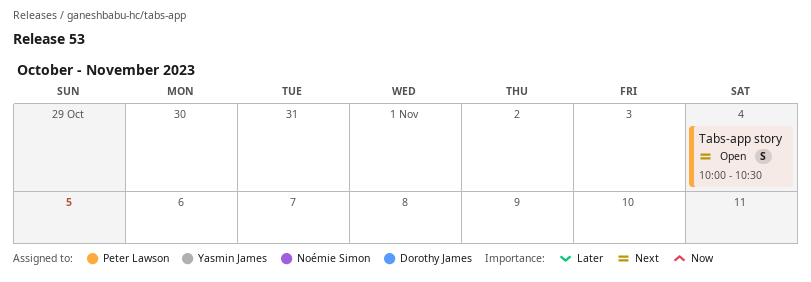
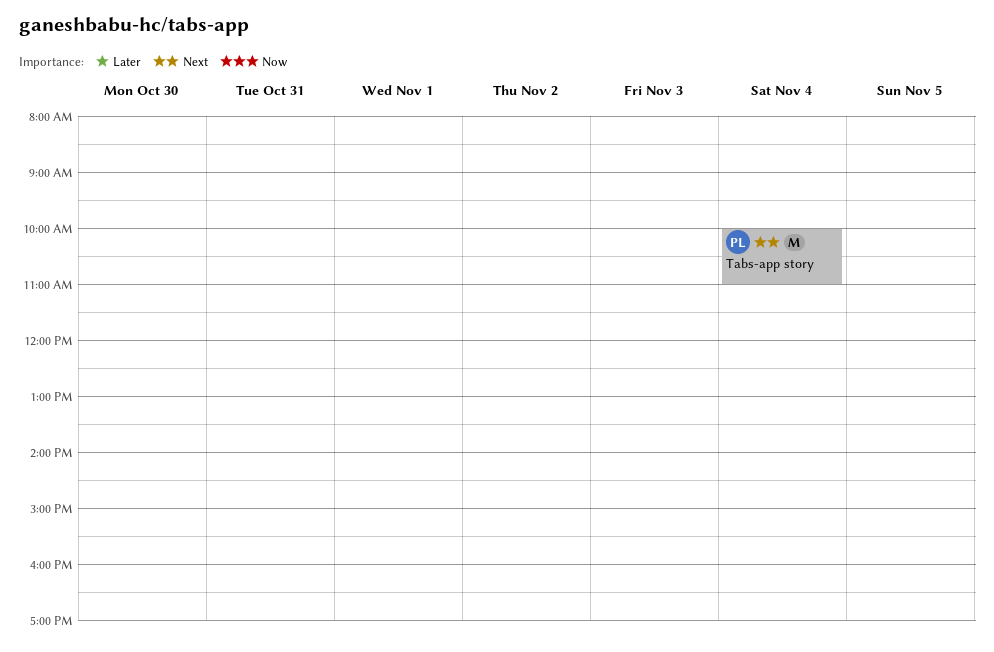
Tabs-app story, estimate: S -> M
Tabs-app story, ends: 10:30 -> 11:00

